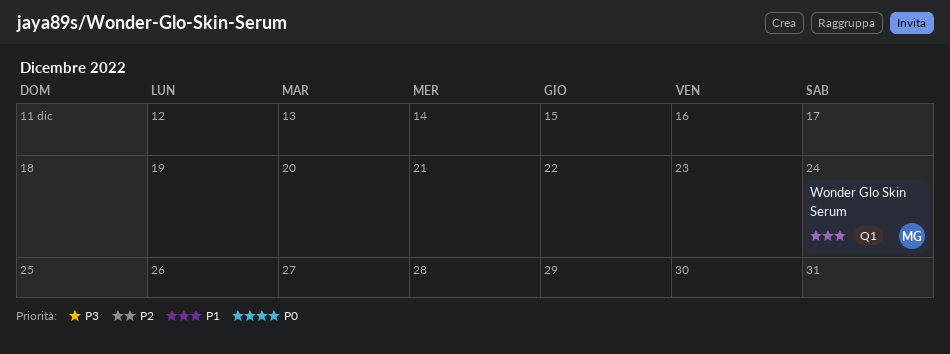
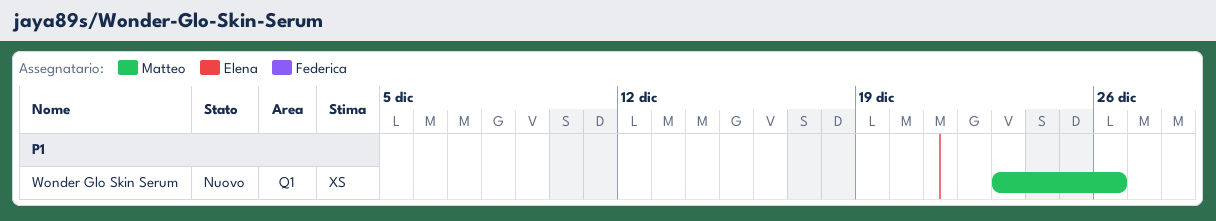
Wonder Glo Skin Serum, due: Dec 24 -> Dec 26

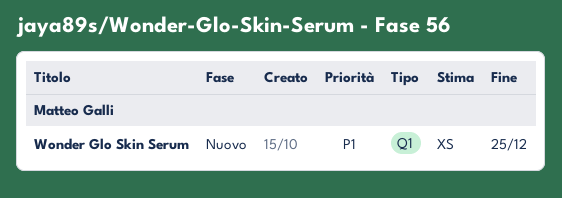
Wonder Glo Skin Serum, due: Dec 26 -> Dec 25

